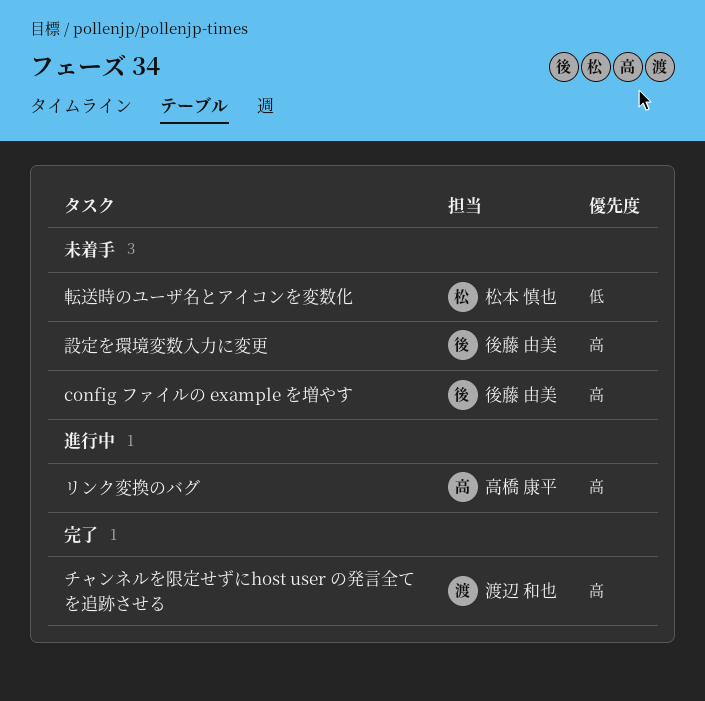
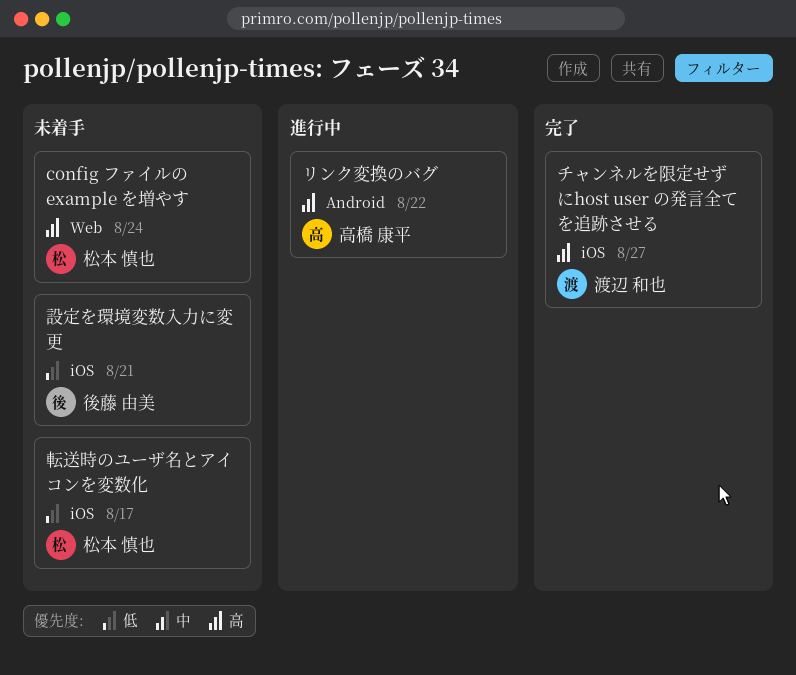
config ファイルの example を増やす, owner: 後藤 由美 -> 松本 慎也
設定を環境変数入力に変更, priority: 高 -> 低

